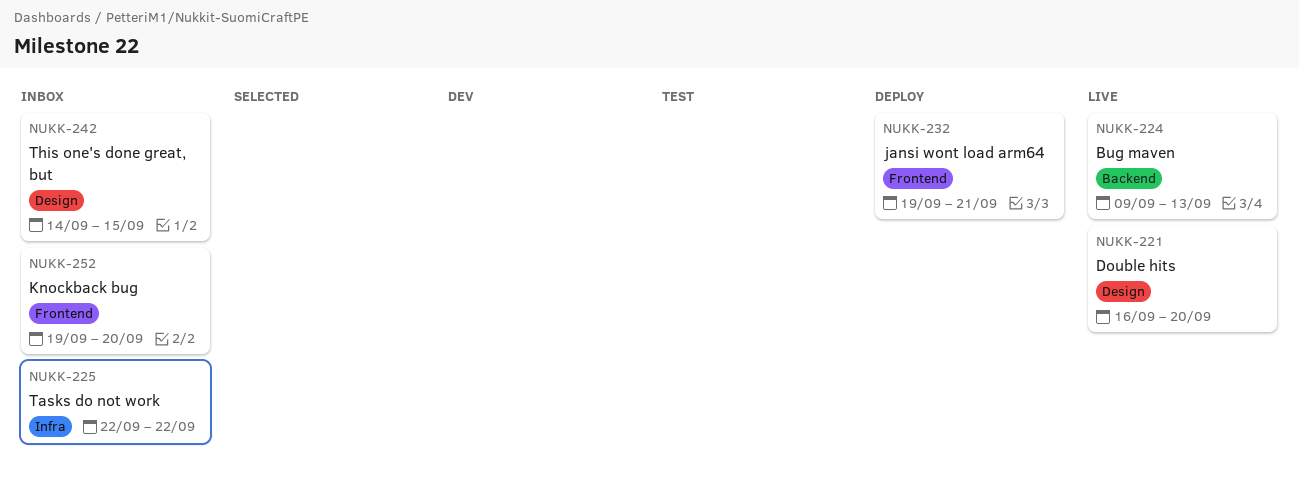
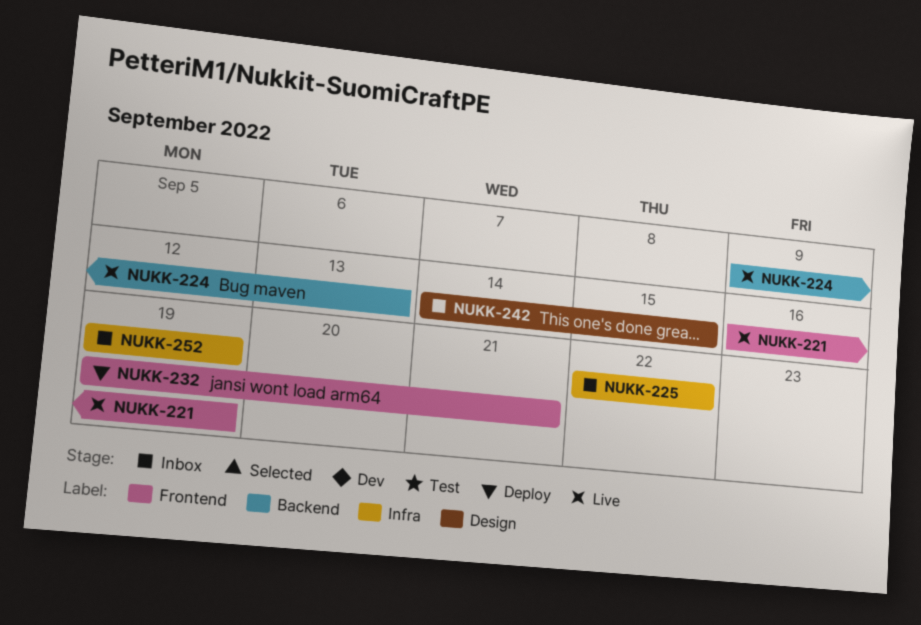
NUKK-221, label: Design -> Frontend
NUKK-221, due: Sep 20 -> Sep 19
NUKK-252, label: Frontend -> Infra
NUKK-252, due: Sep 20 -> Sep 19

